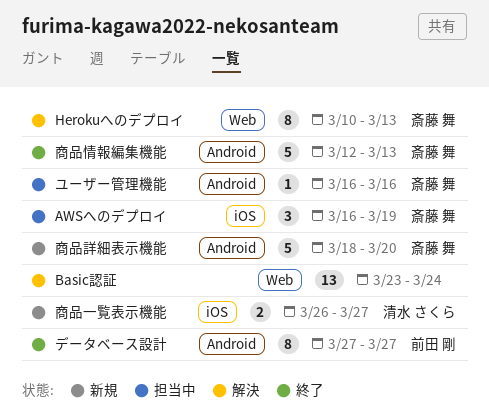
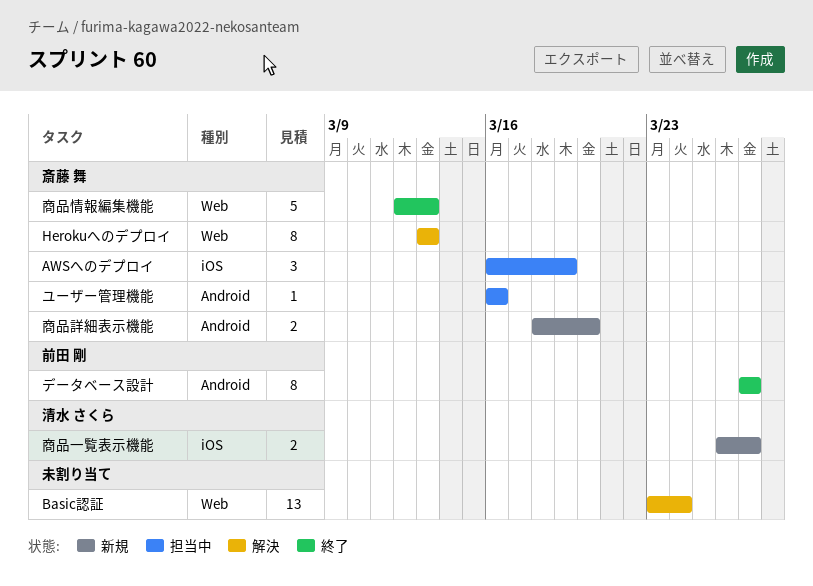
Herokuへのデプロイ, start: Mar 10 -> Mar 13
商品情報編集機能, label: Android -> Web
商品詳細表示機能, estimate: 5 -> 2

